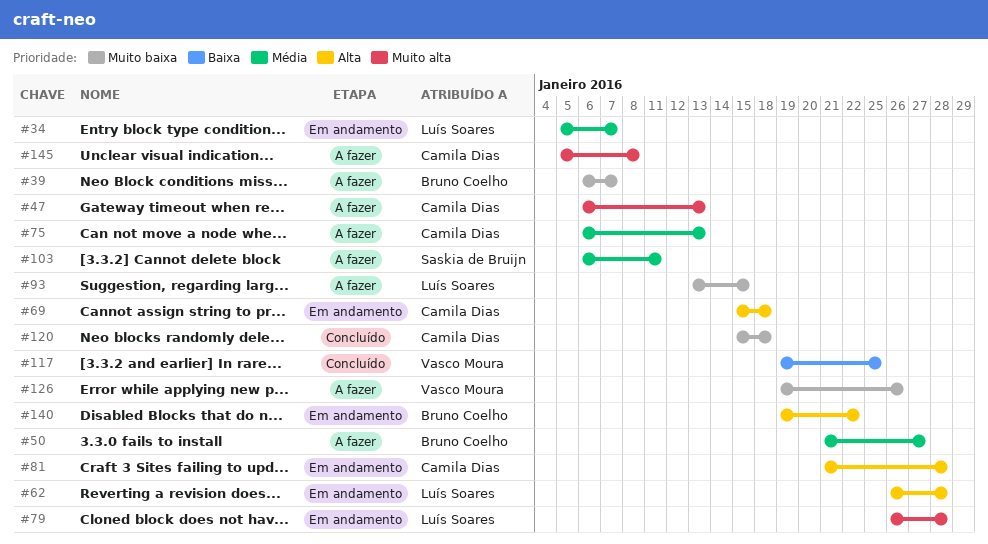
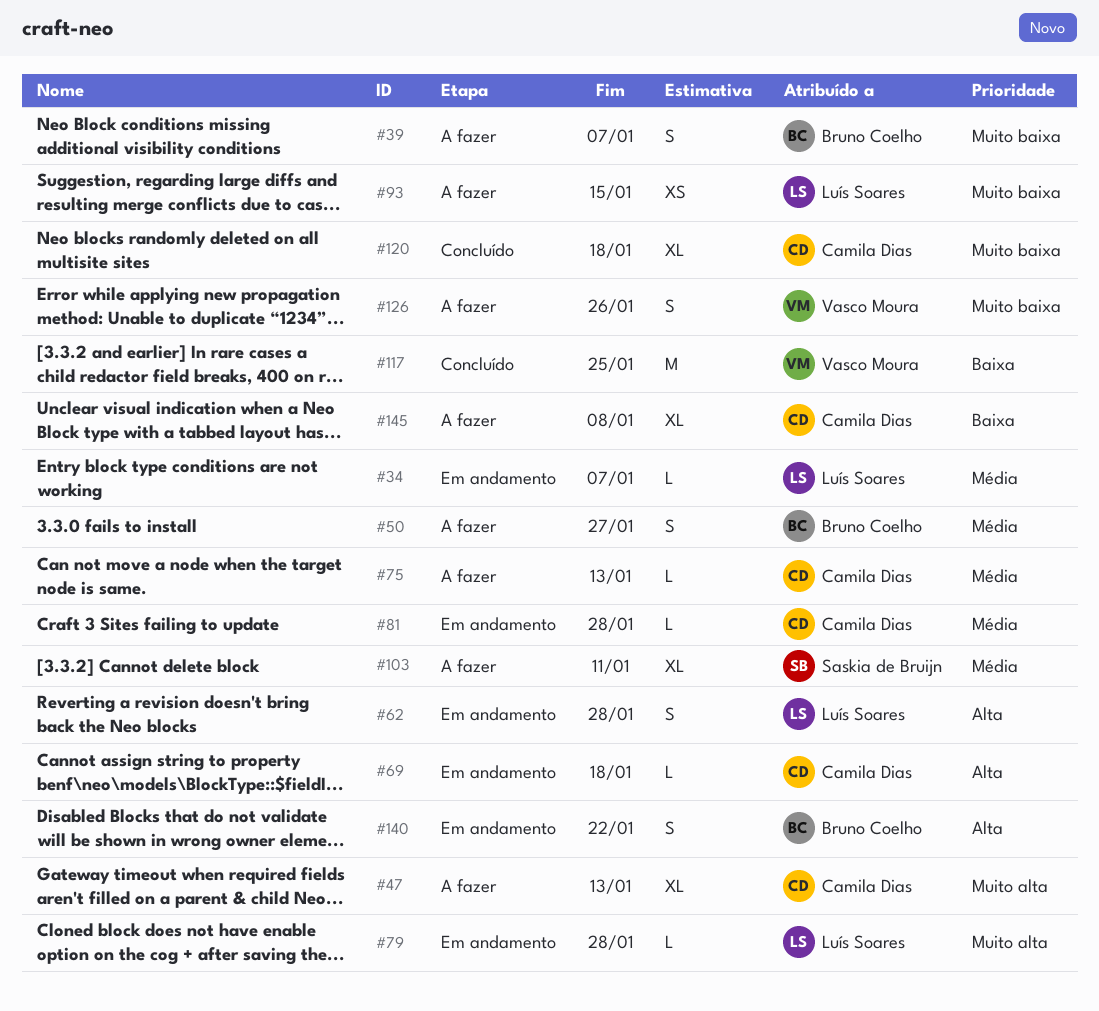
#81, priority: Alta -> Média
#145, priority: Muito alta -> Baixa

